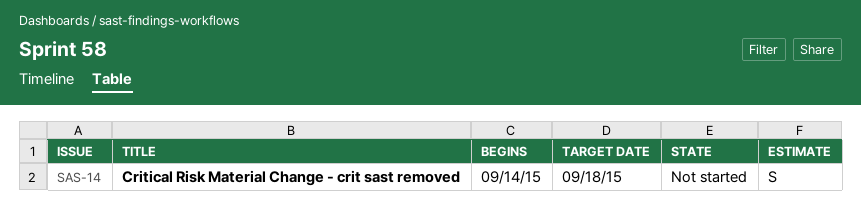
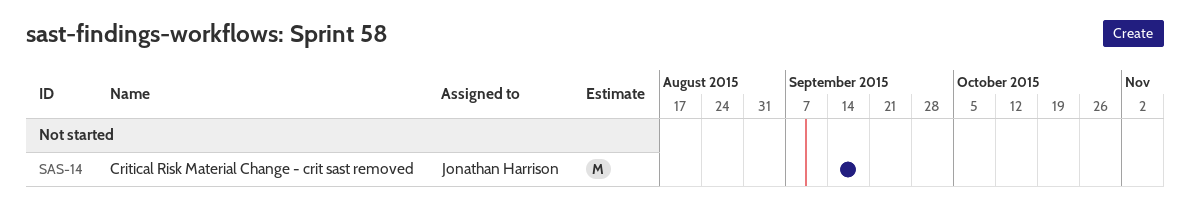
SAS-14, estimate: S -> M

